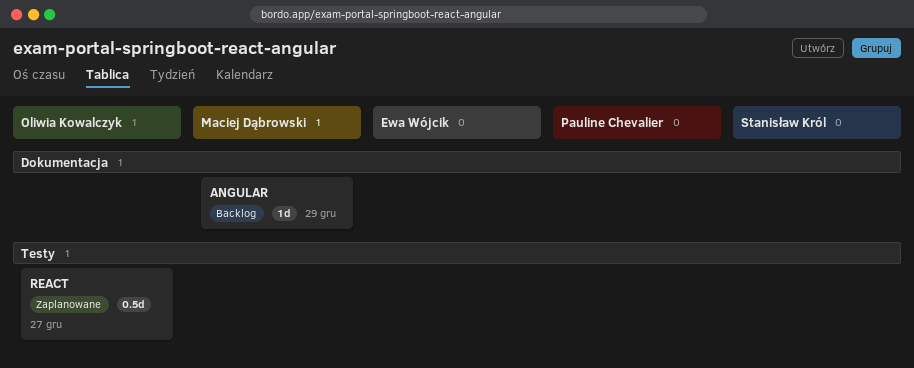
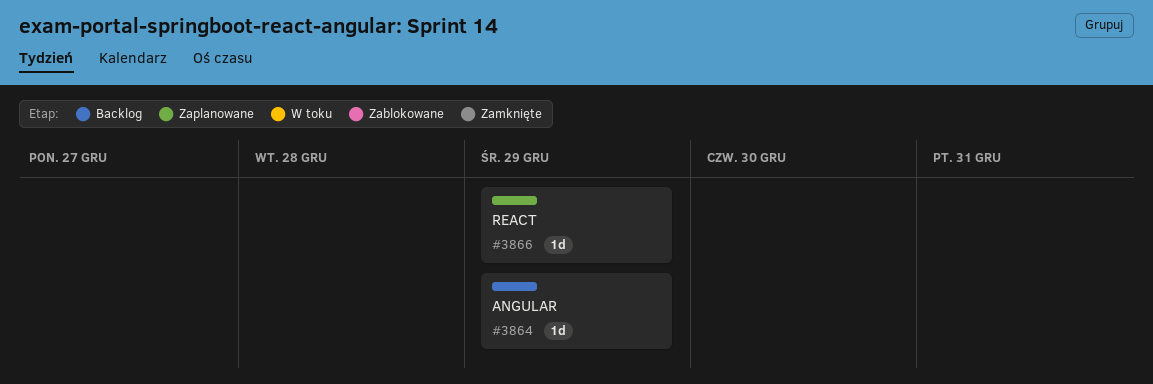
REACT, estimate: 0.5d -> 1d
REACT, due: Dec 27 -> Dec 29

